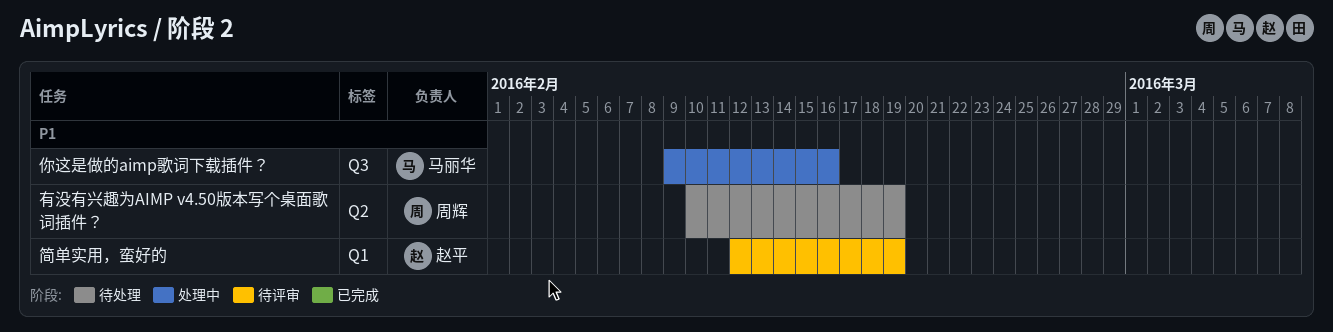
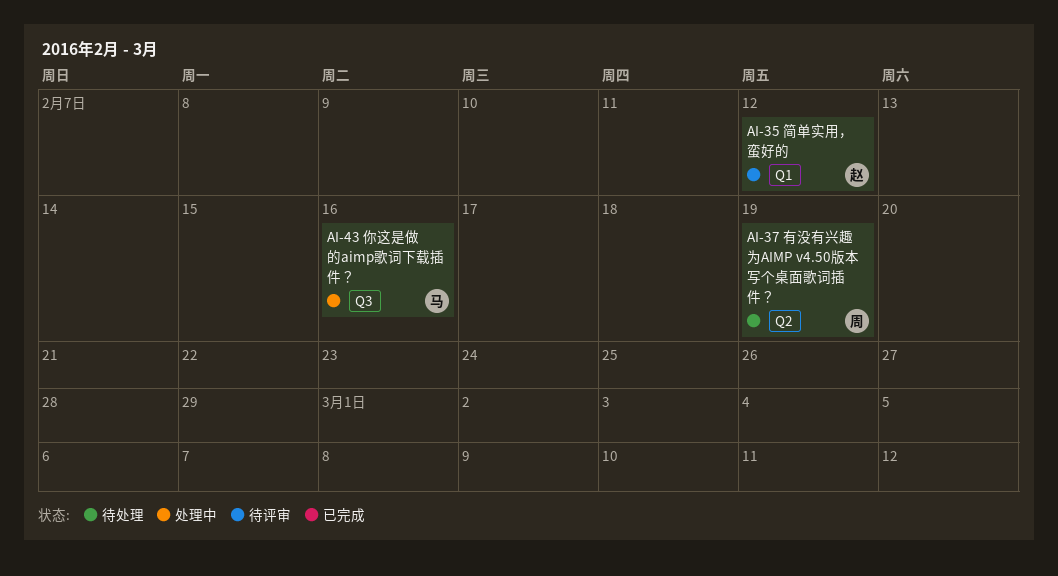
简单实用，蛮好的, due: Feb 19 -> Feb 12

